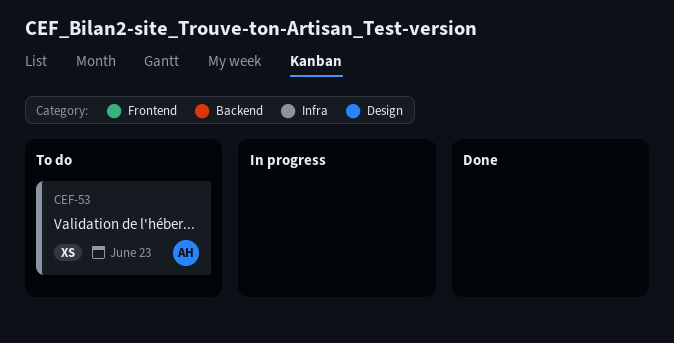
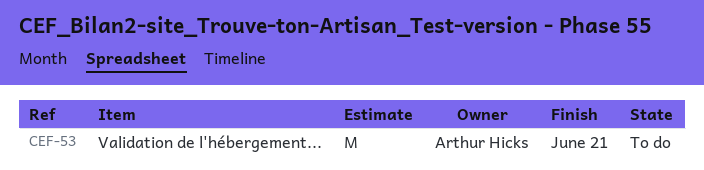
CEF-53, estimate: XS -> M
CEF-53, due: Jun 23 -> Jun 21

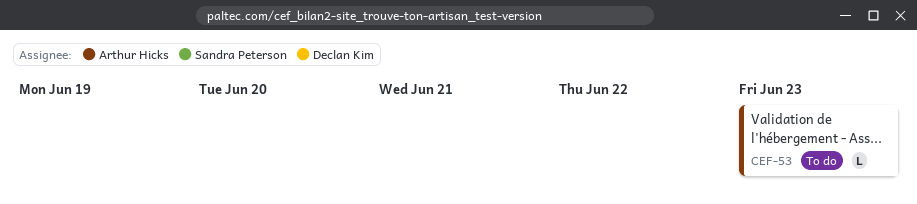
CEF-53, estimate: M -> L
CEF-53, due: Jun 21 -> Jun 23

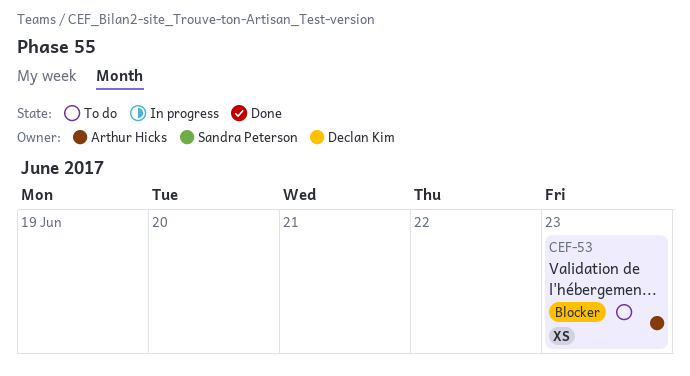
CEF-53, estimate: L -> XS

